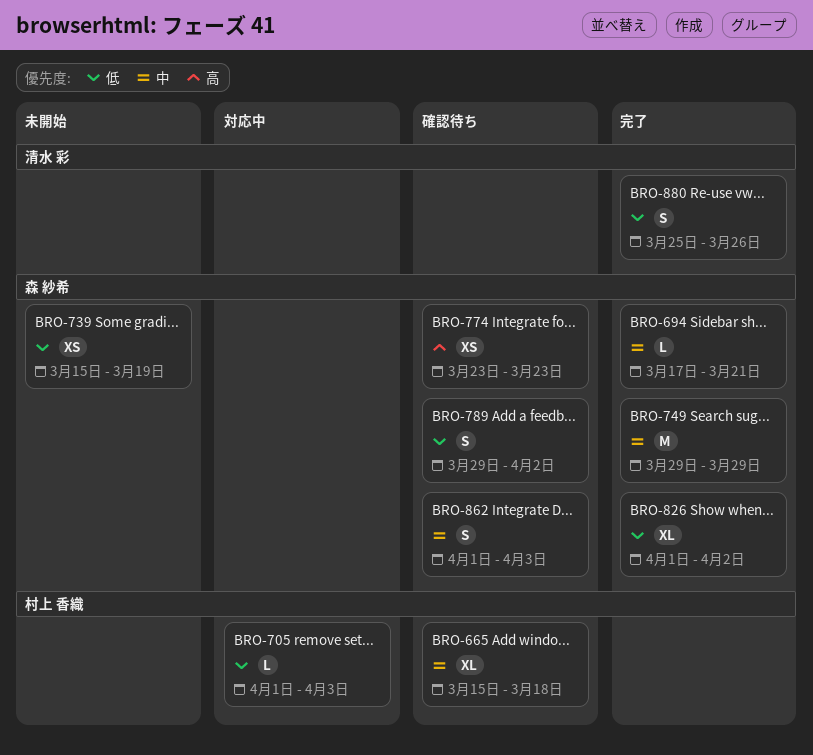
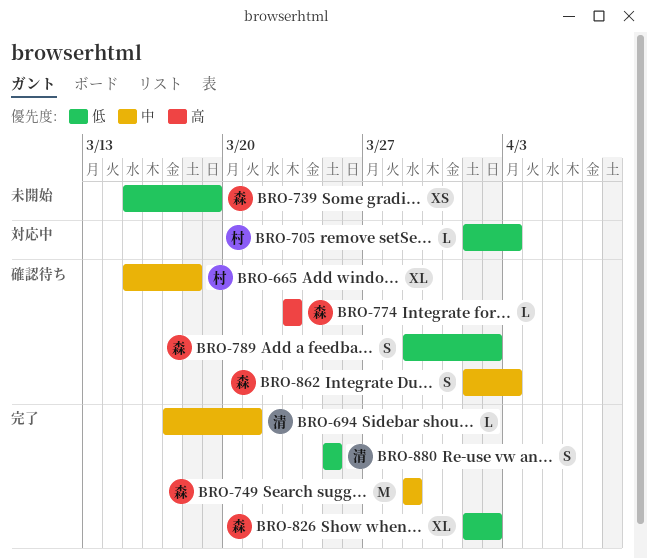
BRO-694, owner: 森 紗希 -> 清水 彩
BRO-774, estimate: XS -> L
BRO-880, due: Mar 26 -> Mar 25

